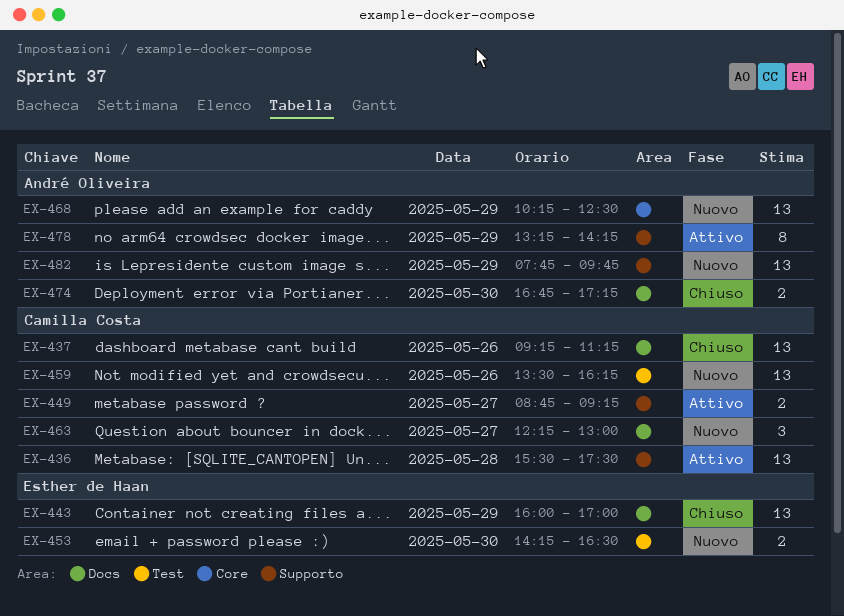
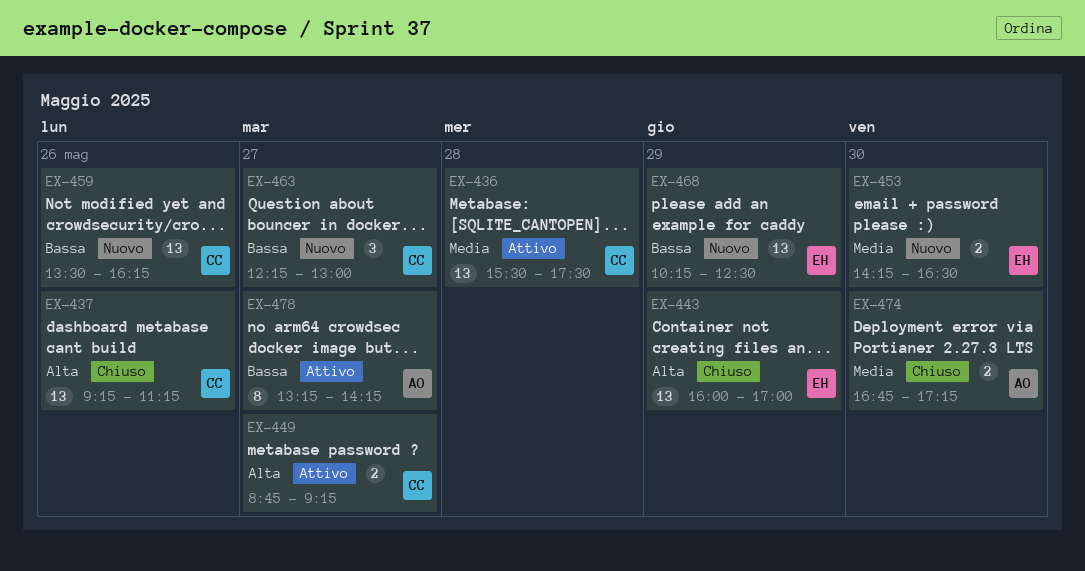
EX-468, owner: André Oliveira -> Esther de Haan
EX-478, day: May 29 -> May 27
EX-482: present -> none

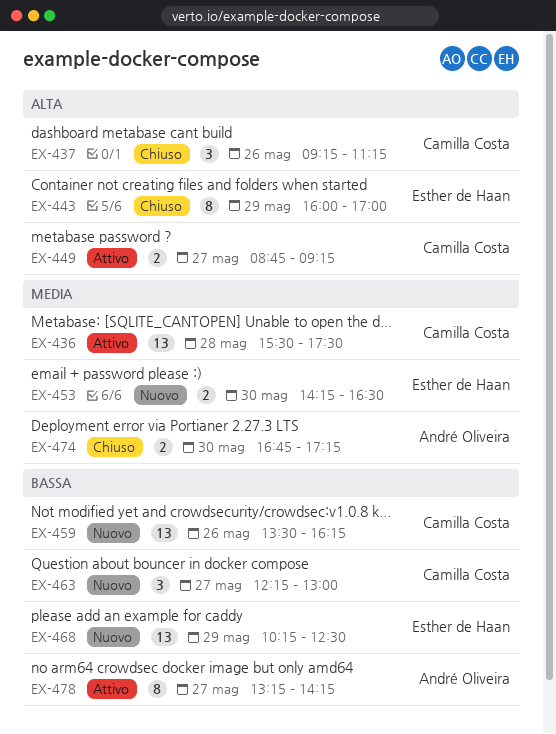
EX-437, estimate: 13 -> 3
EX-443, estimate: 13 -> 8

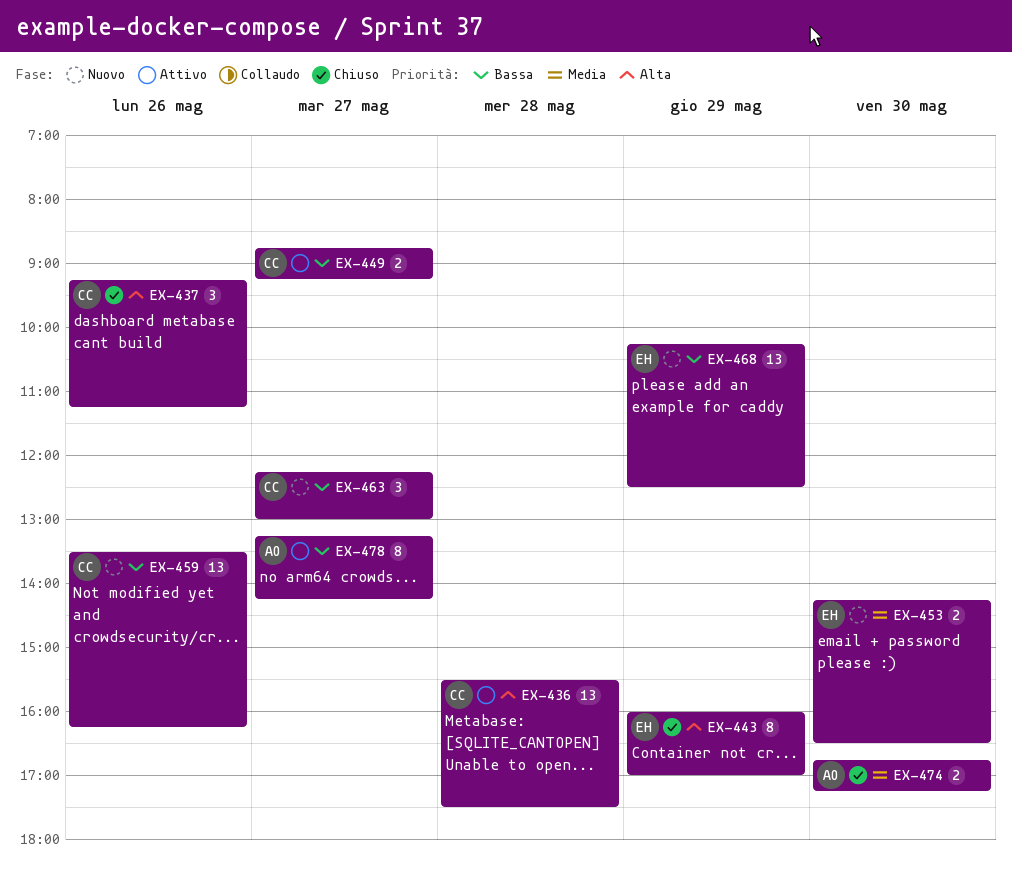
EX-436, priority: Media -> Alta
EX-449, priority: Alta -> Bassa

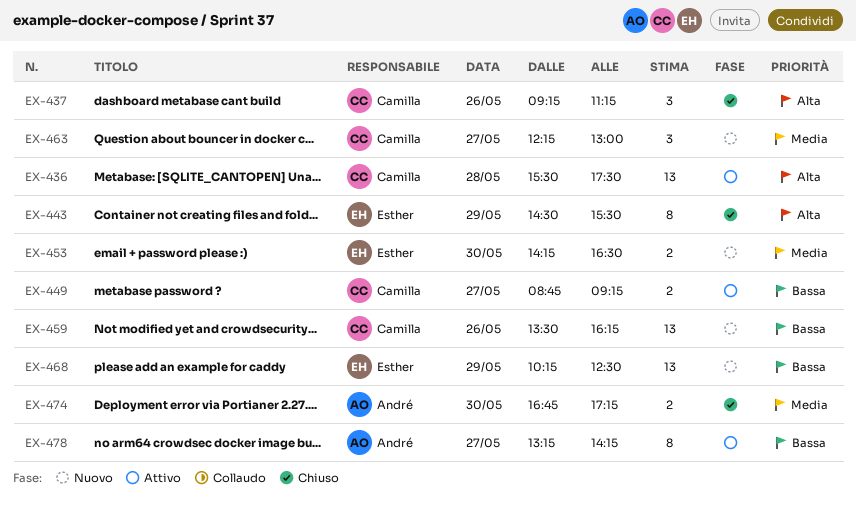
EX-443, begins: 16:00 -> 14:30
EX-443, ends: 17:00 -> 15:30
EX-463, priority: Bassa -> Media

